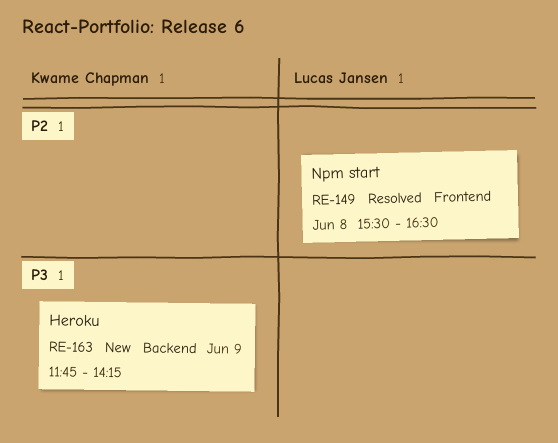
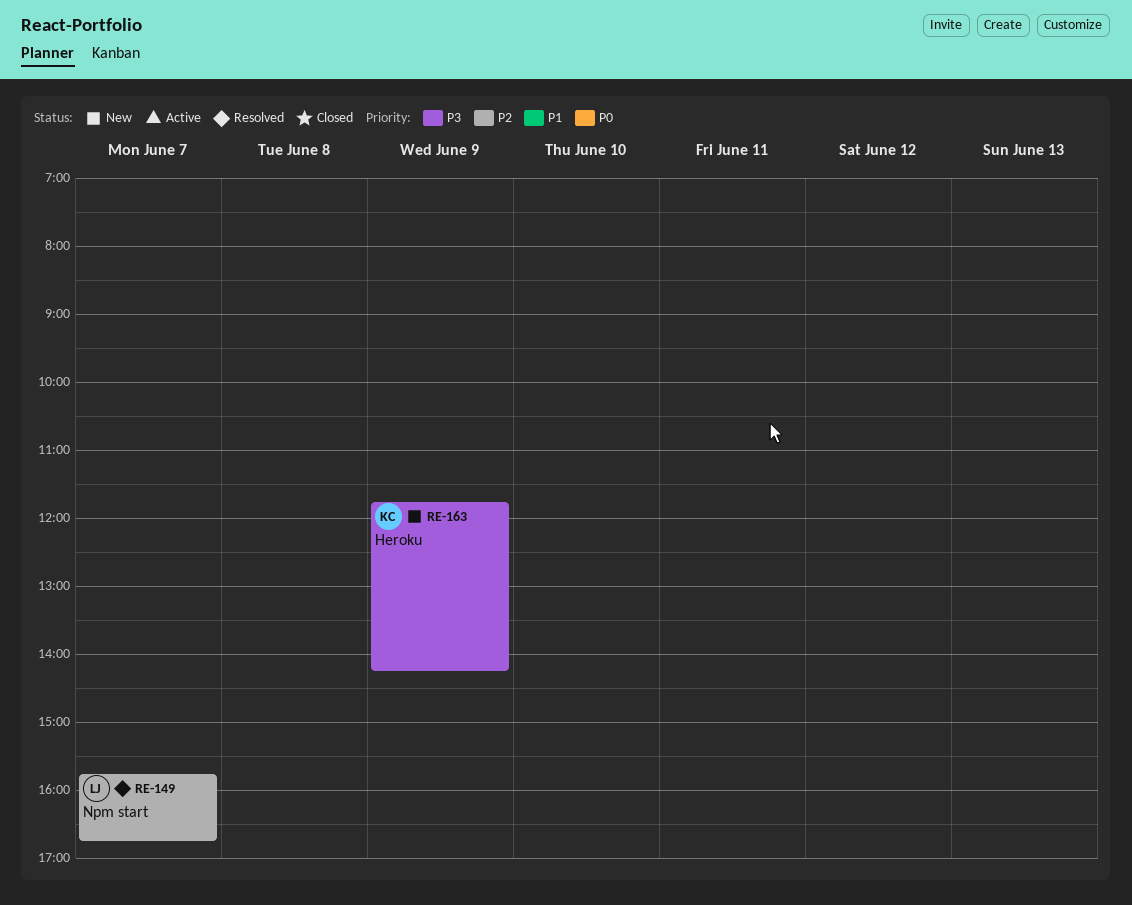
RE-149, day: Jun 8 -> Jun 7
RE-149, begins: 15:30 -> 15:45
RE-149, ends: 16:30 -> 16:45

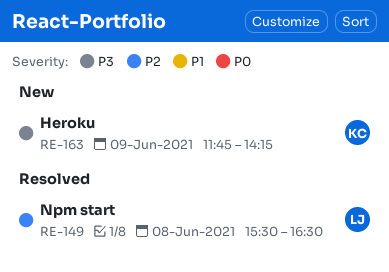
RE-149, day: Jun 7 -> Jun 8
RE-149, begins: 15:45 -> 15:30
RE-149, ends: 16:45 -> 16:30

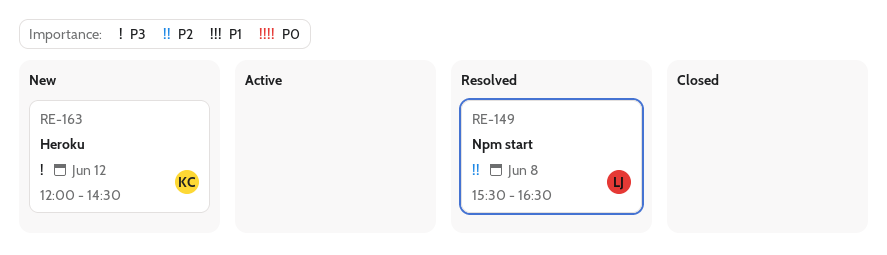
RE-163, day: Jun 9 -> Jun 12
RE-163, begins: 11:45 -> 12:00
RE-163, ends: 14:15 -> 14:30

